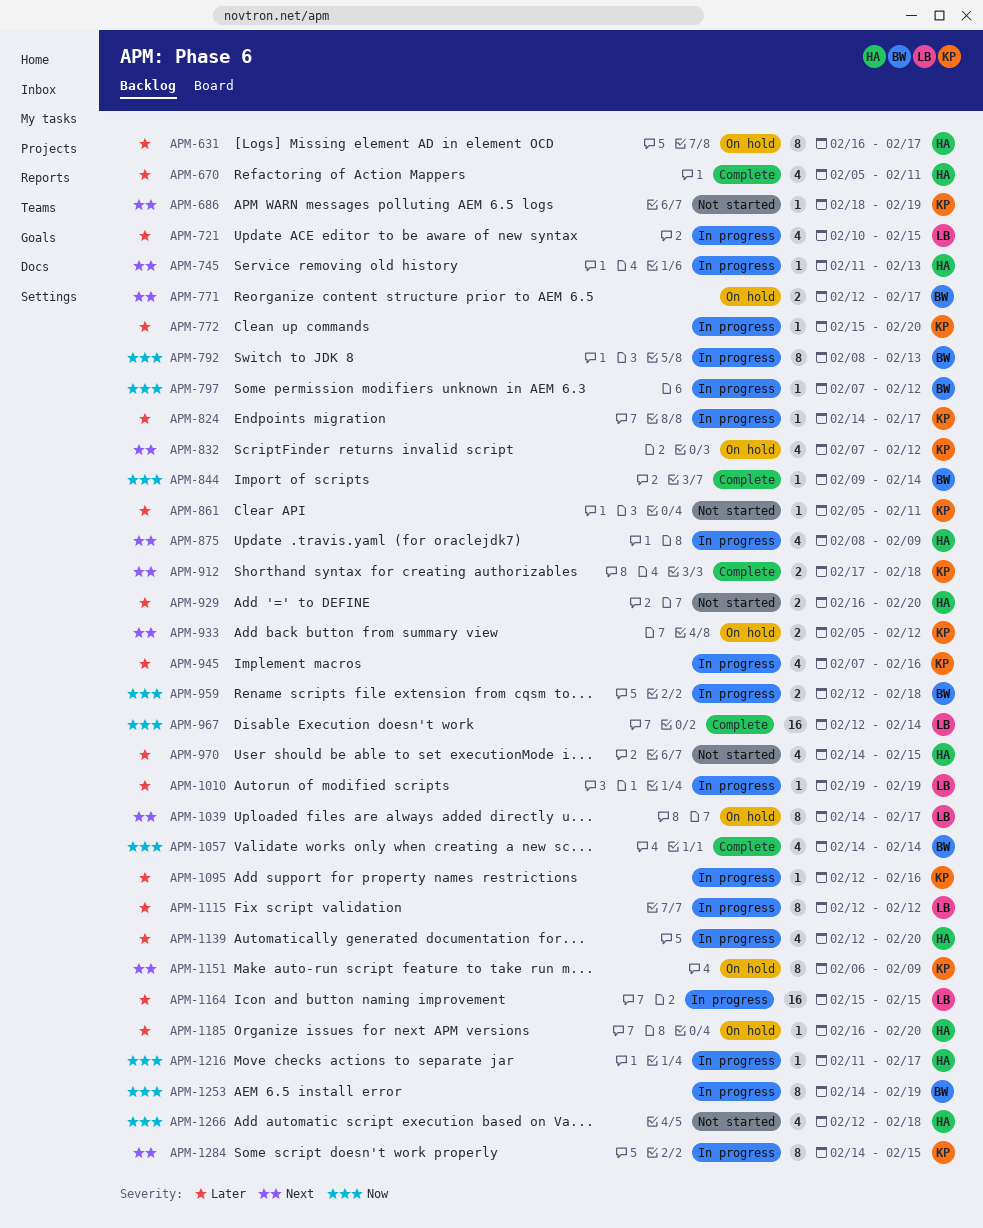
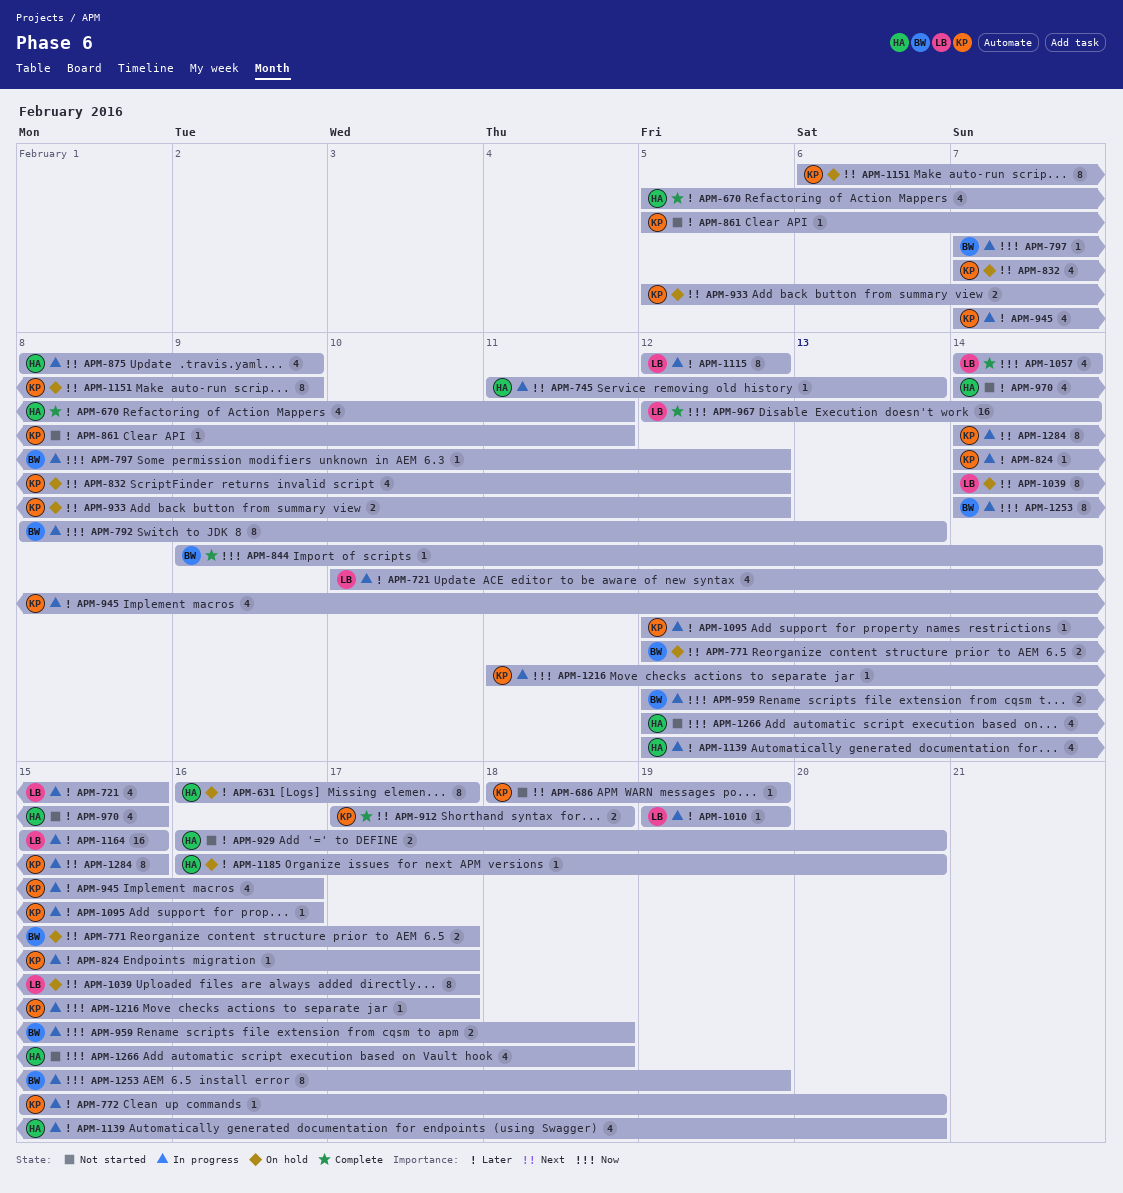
APM-1057, owner: BW -> LB
APM-1216, owner: HA -> KP

